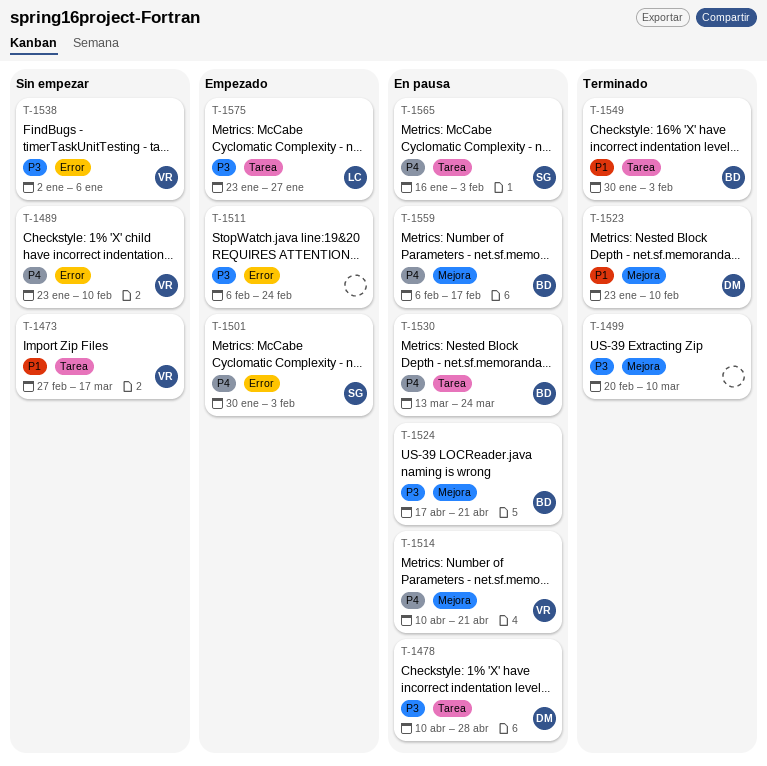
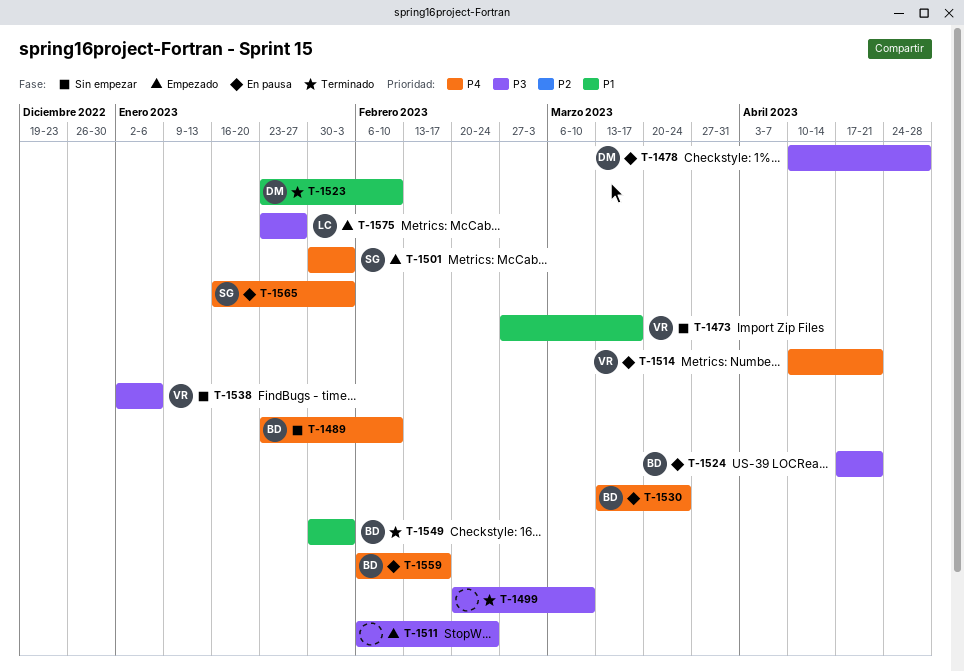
T-1489, owner: VR -> BD

